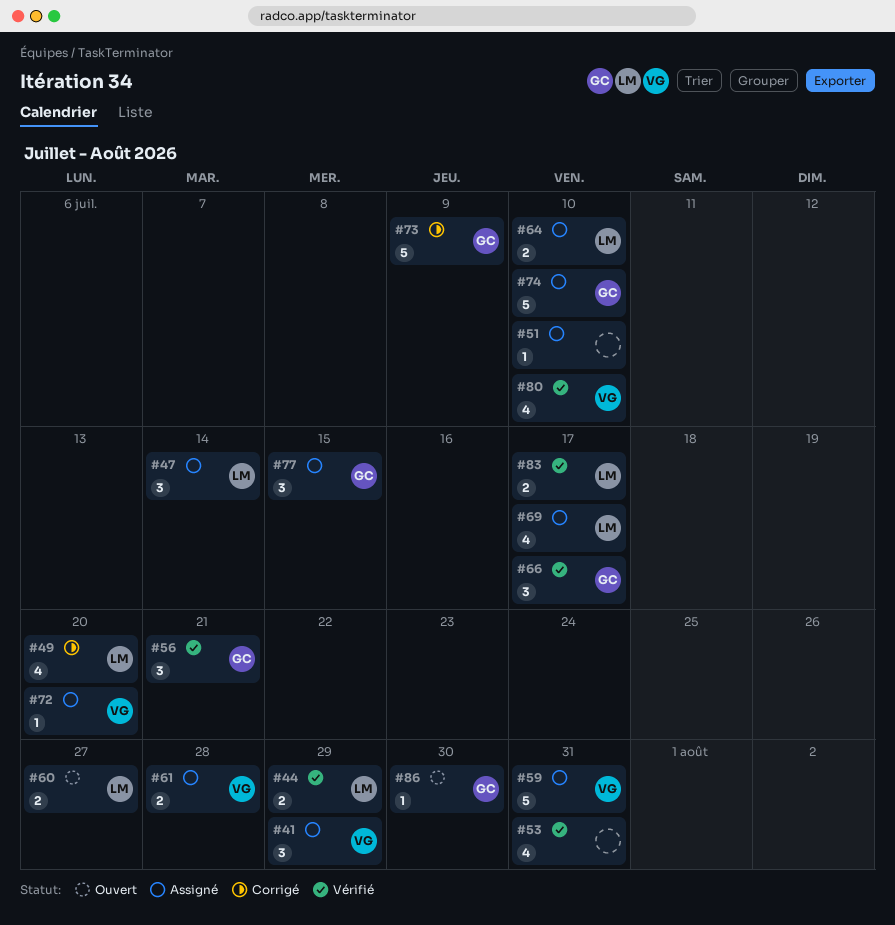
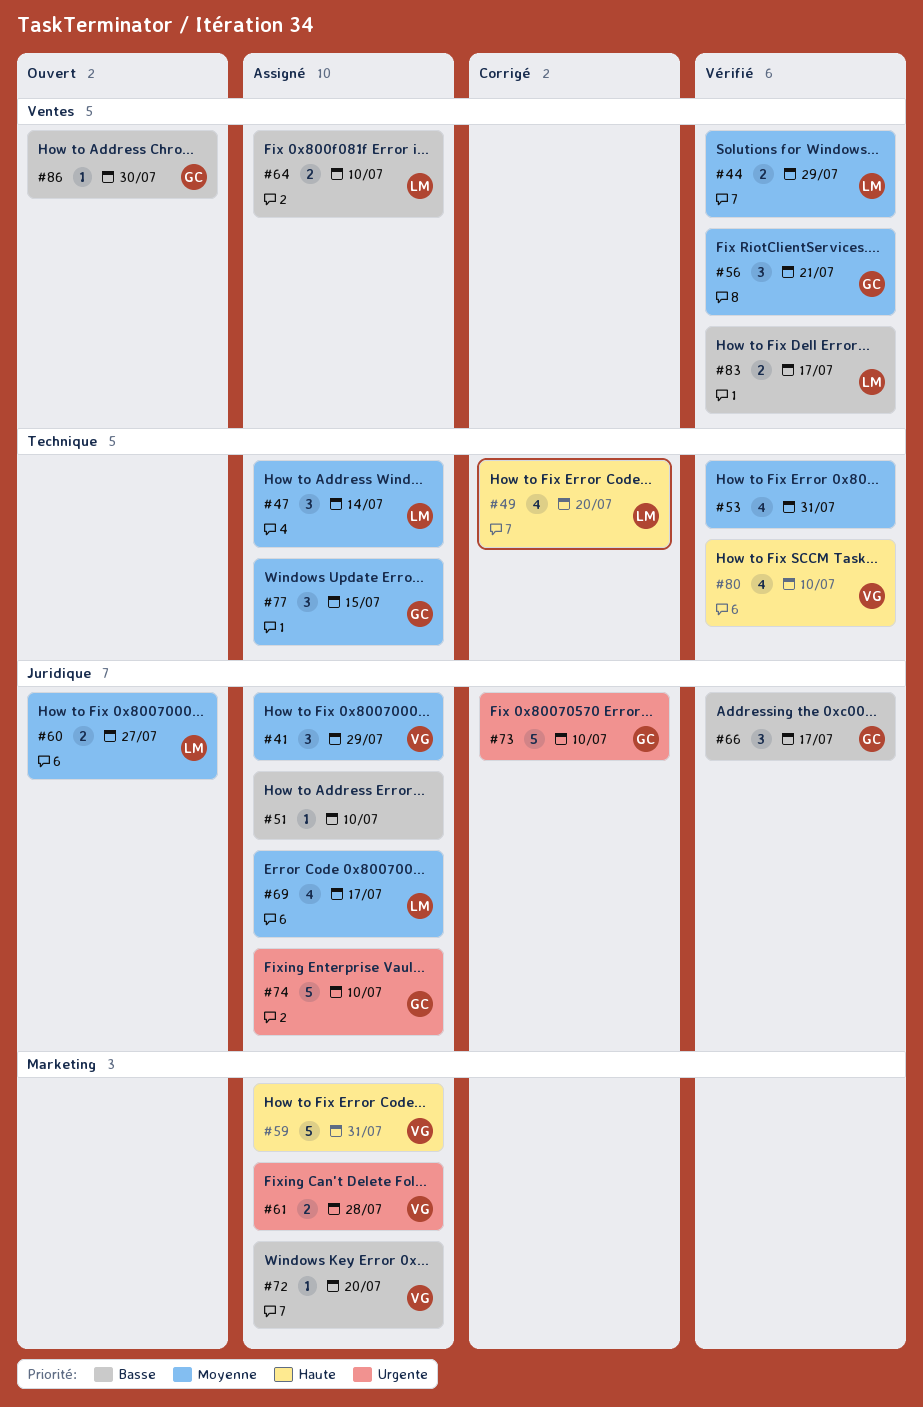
#73, due: Jul 9 -> Jul 10

